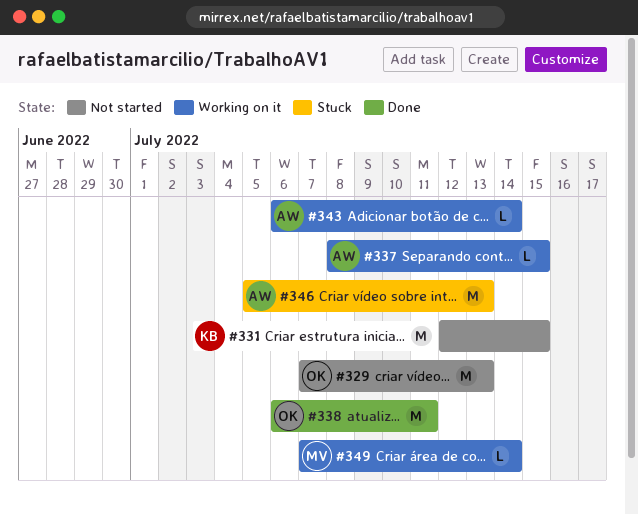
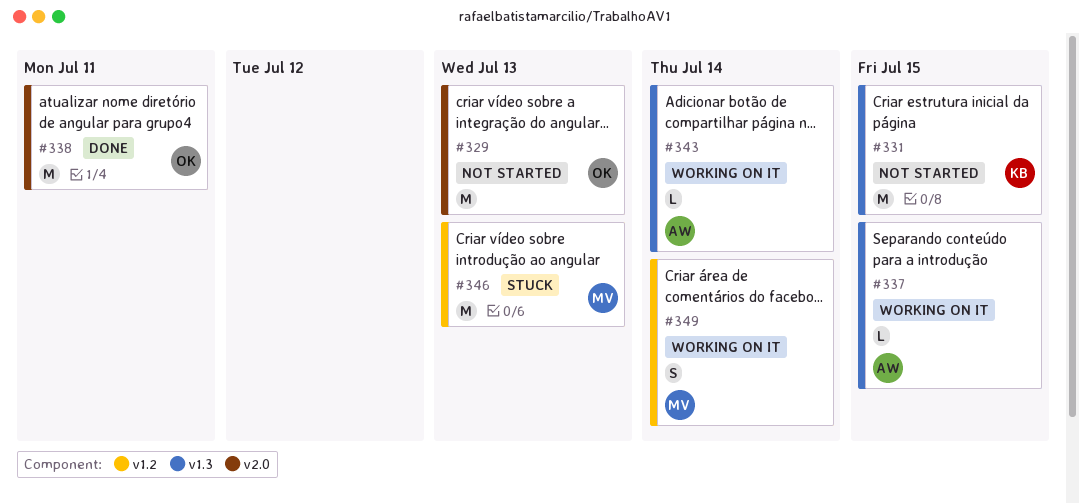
#346, owner: AW -> MV
#349, estimate: L -> S

